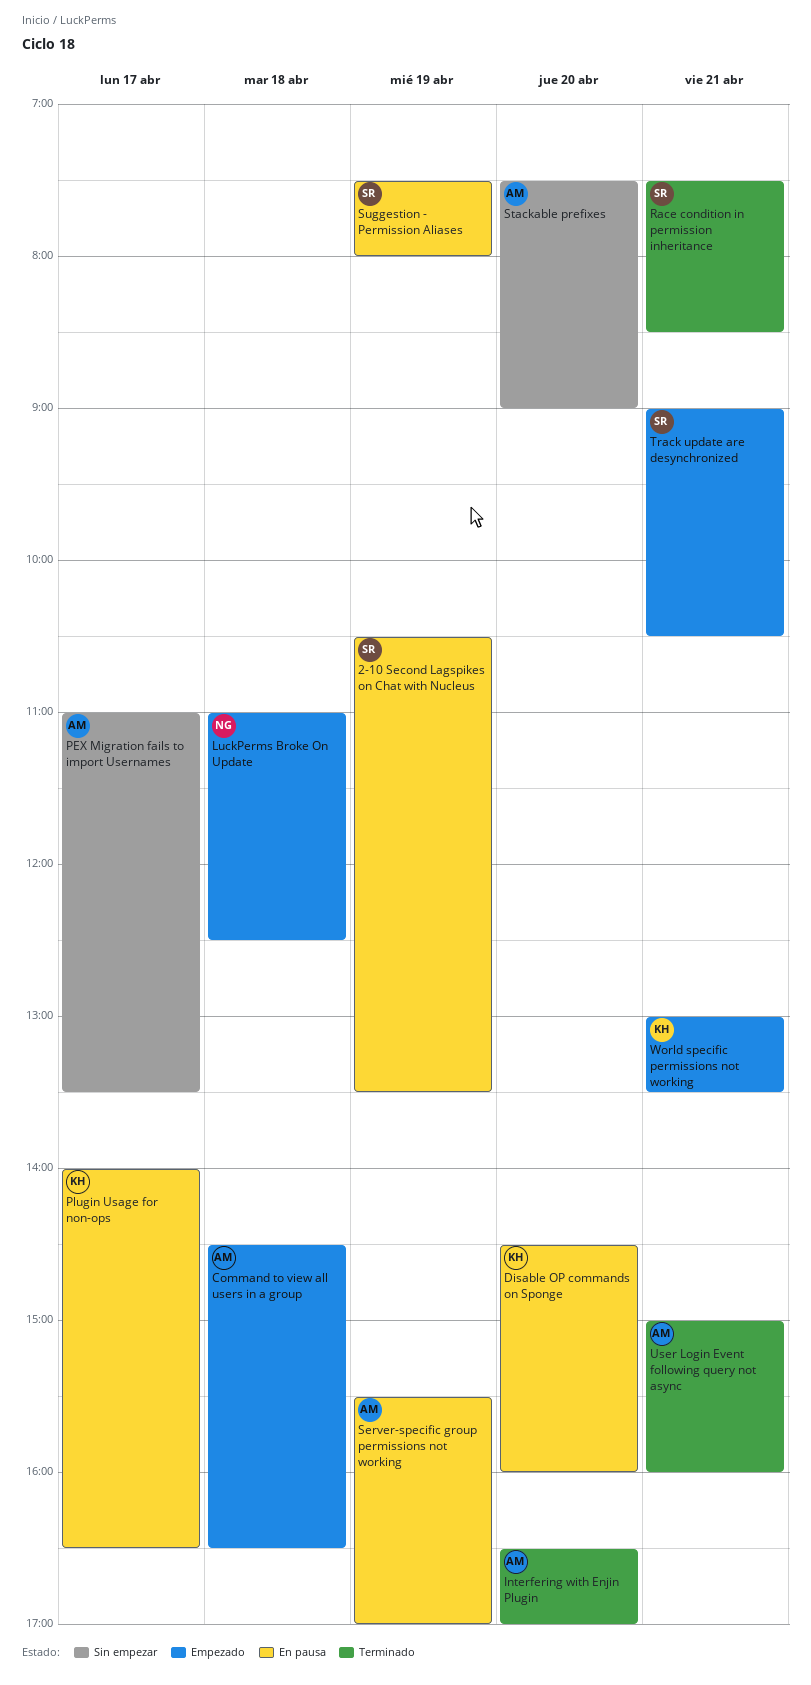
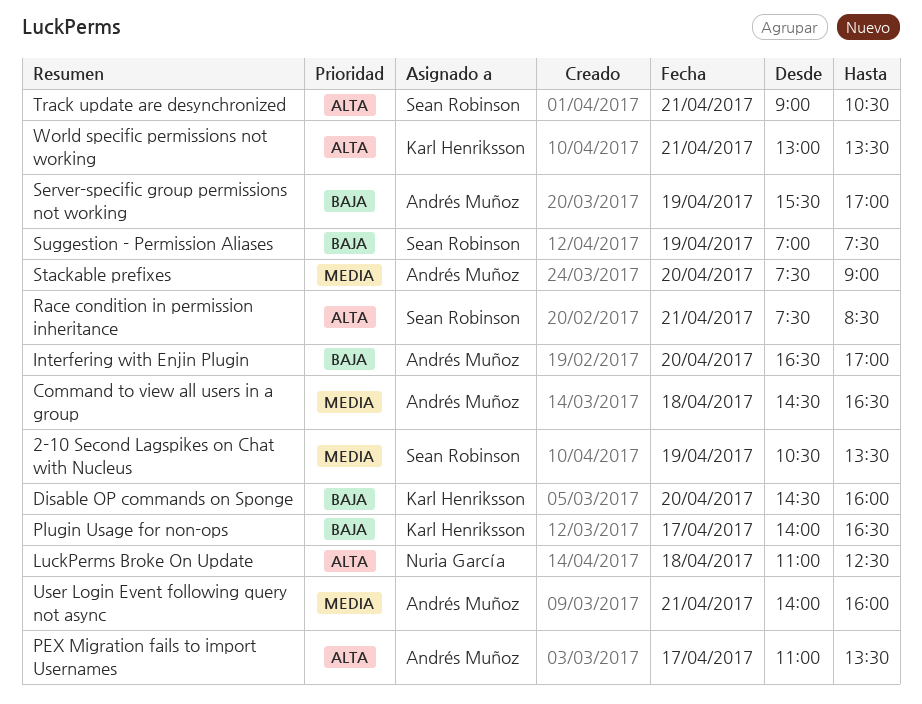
Suggestion - Permission Aliases, begins: 07:30 -> 07:00
Suggestion - Permission Aliases, ends: 08:00 -> 07:30
User Login Event following query not async, begins: 15:00 -> 14:00

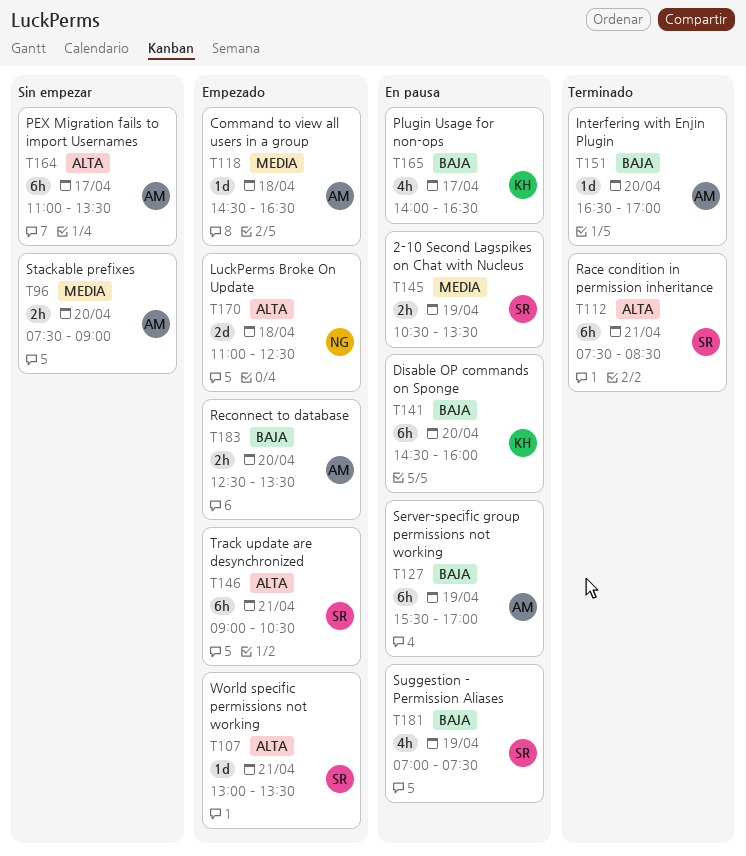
Reconnect to database: none -> present
User Login Event following query not async: present -> none
World specific permissions not working, owner: Karl Henriksson -> Sean Robinson

